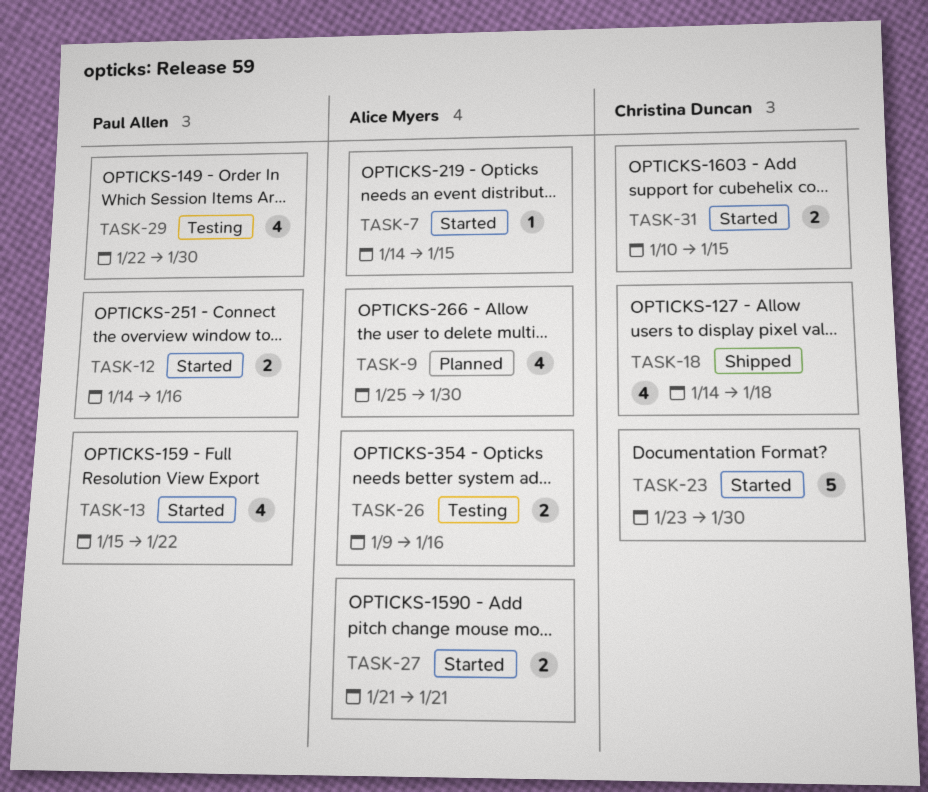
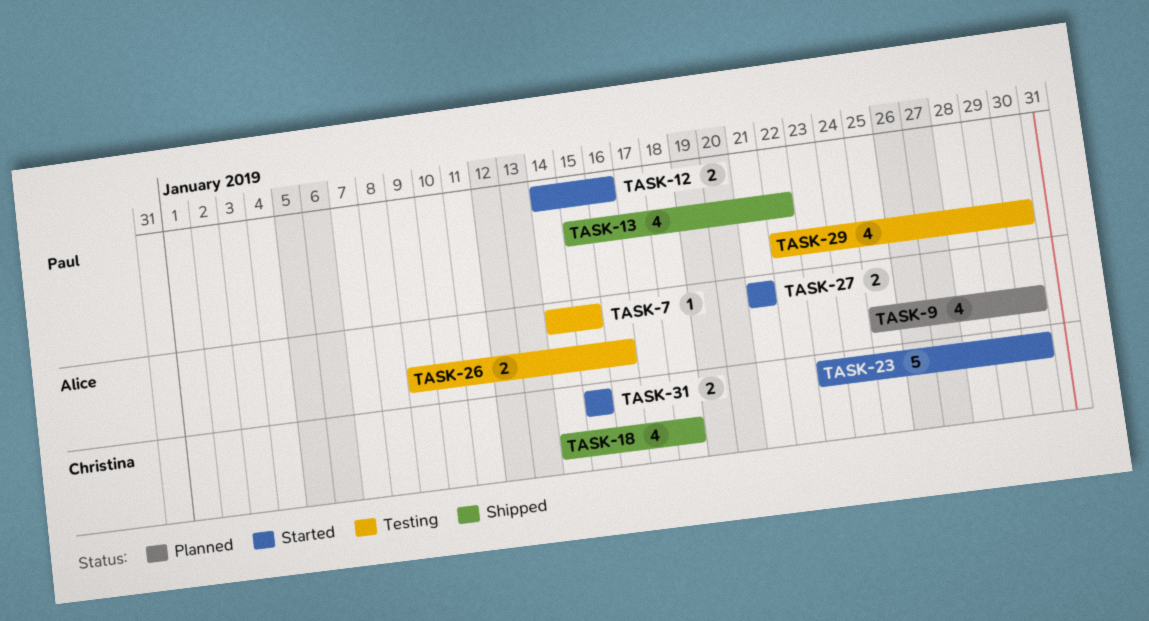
TASK-7, status: Started -> Testing
TASK-13, status: Started -> Shipped
TASK-31, start: Jan 10 -> Jan 15

